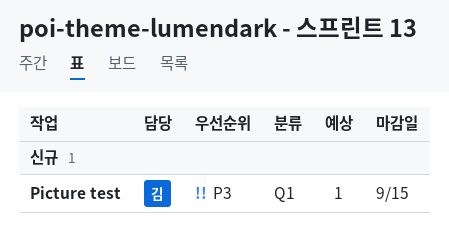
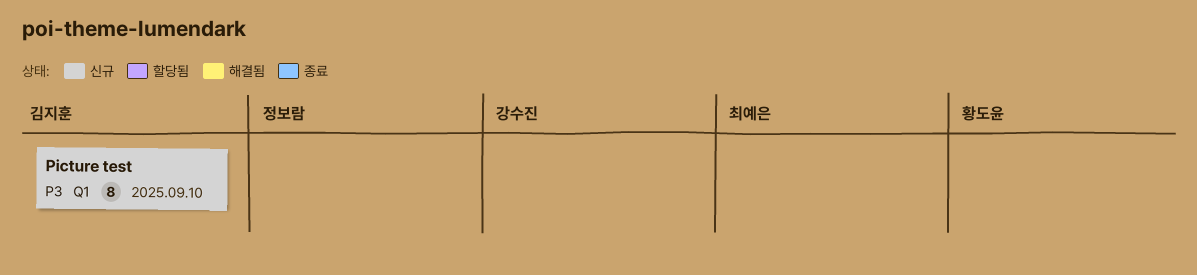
Picture test, estimate: 1 -> 8
Picture test, due: Sep 15 -> Sep 10

